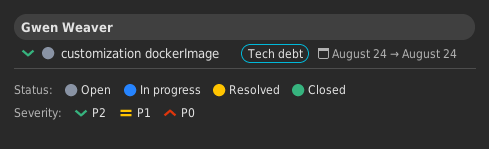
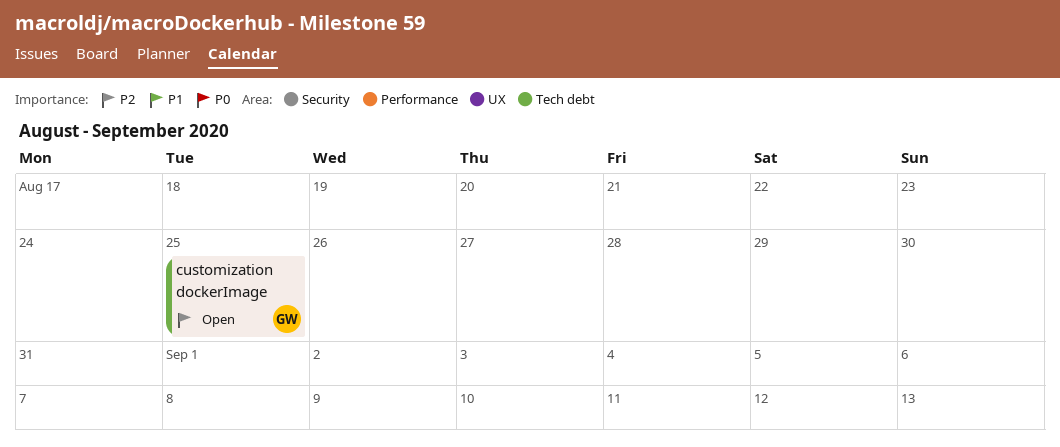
customization dockerImage, due: Aug 24 -> Aug 25

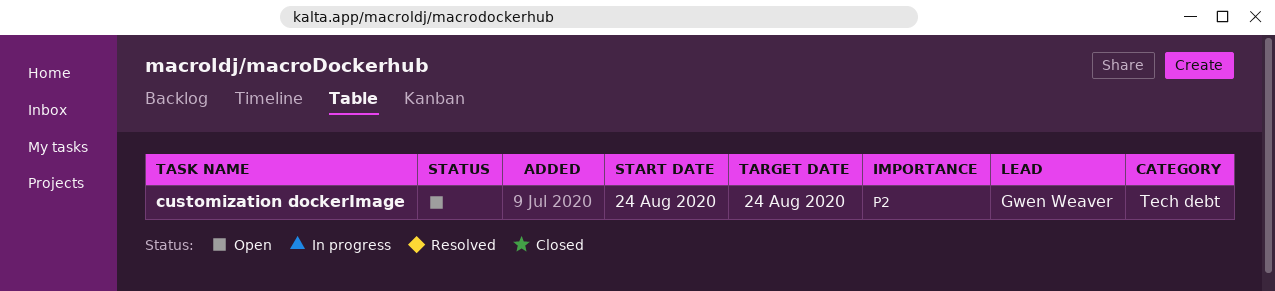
customization dockerImage, due: Aug 25 -> Aug 24

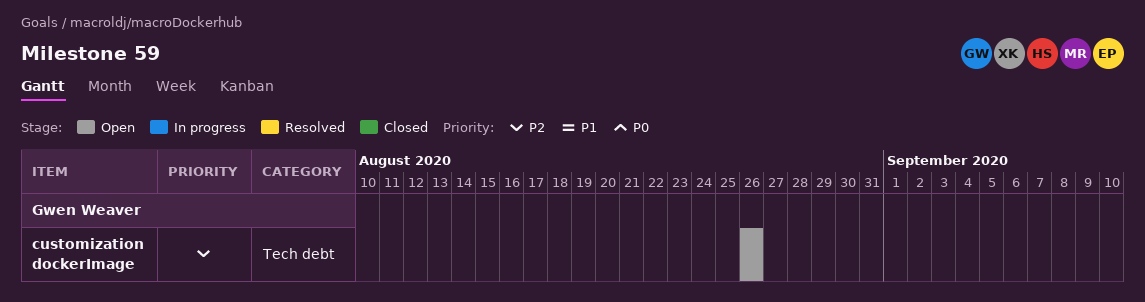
customization dockerImage, start: Aug 24 -> Aug 26
customization dockerImage, due: Aug 24 -> Aug 26

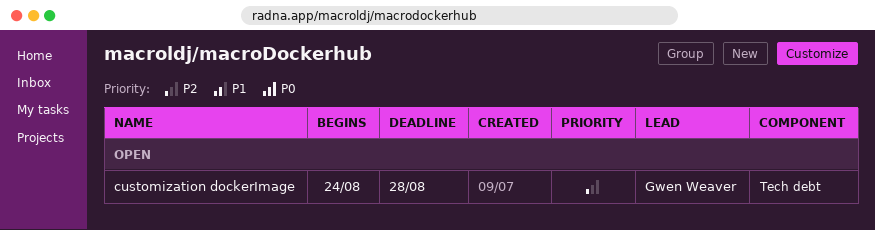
customization dockerImage, start: Aug 26 -> Aug 24
customization dockerImage, due: Aug 26 -> Aug 28

